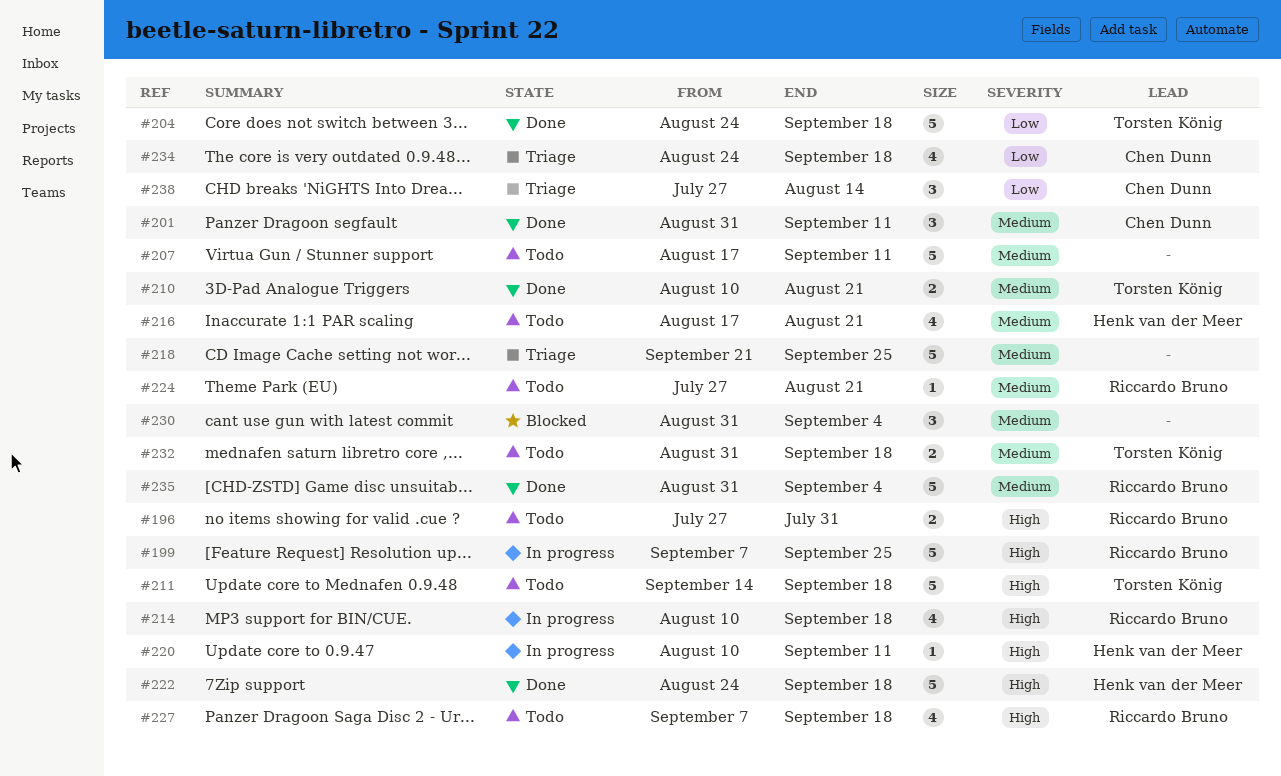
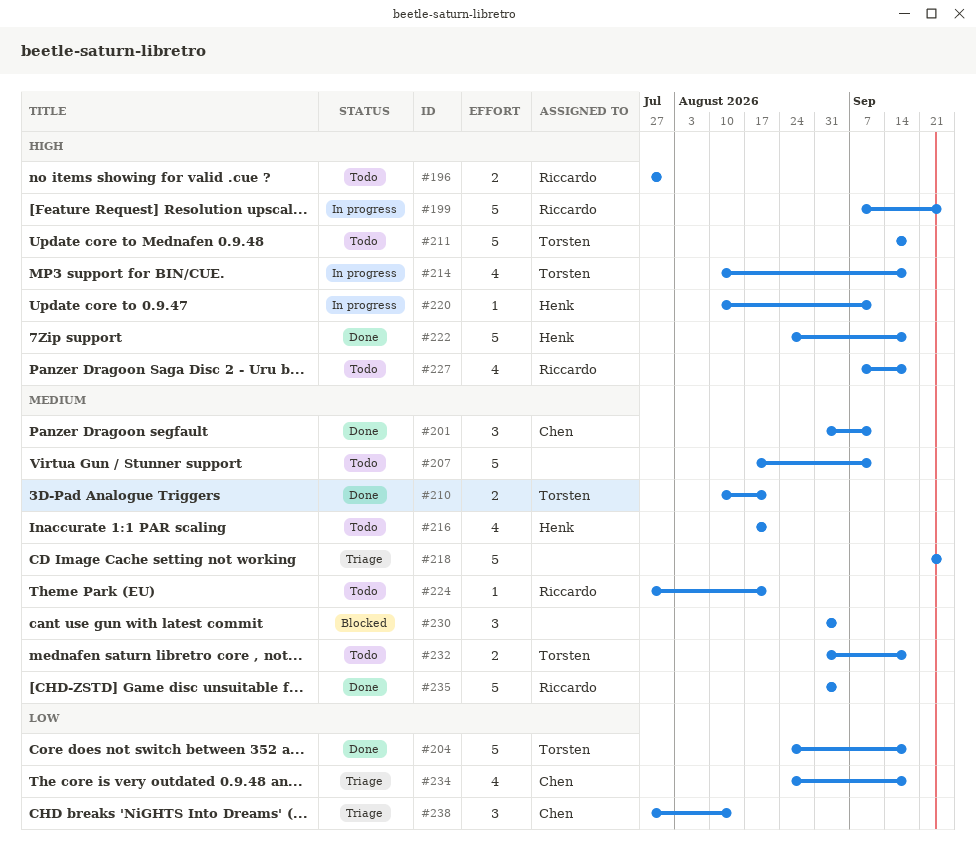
#214, owner: Riccardo Bruno -> Torsten König

